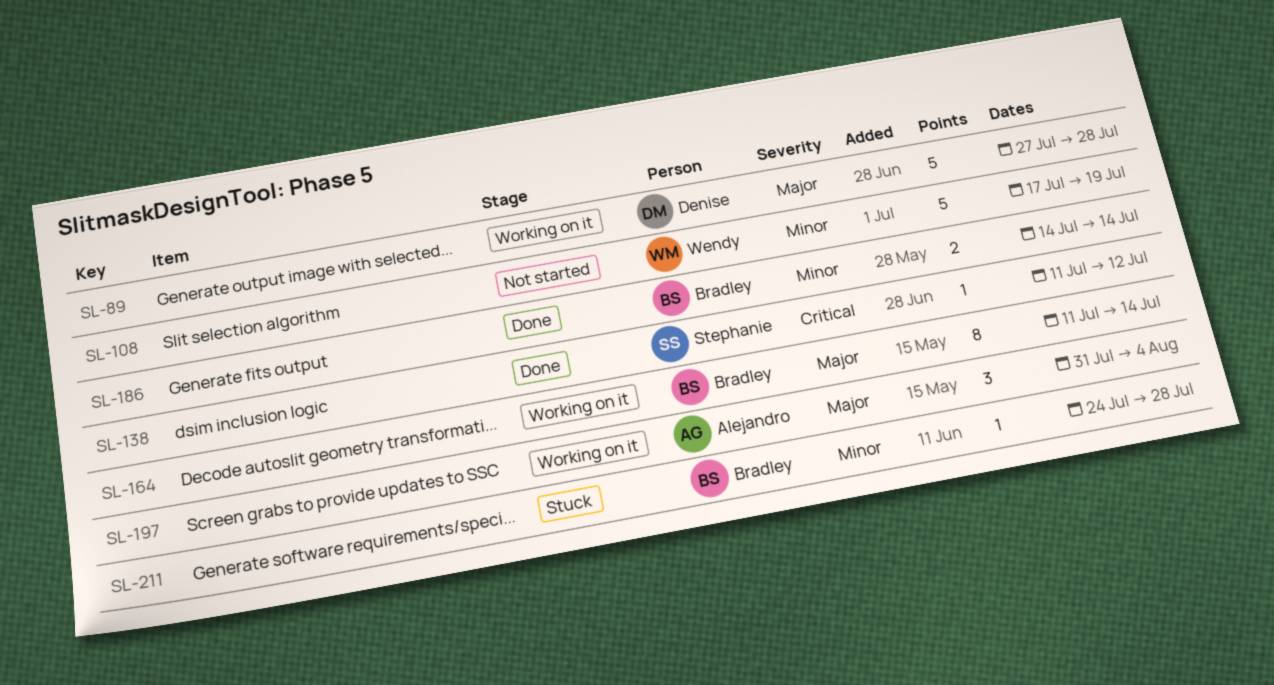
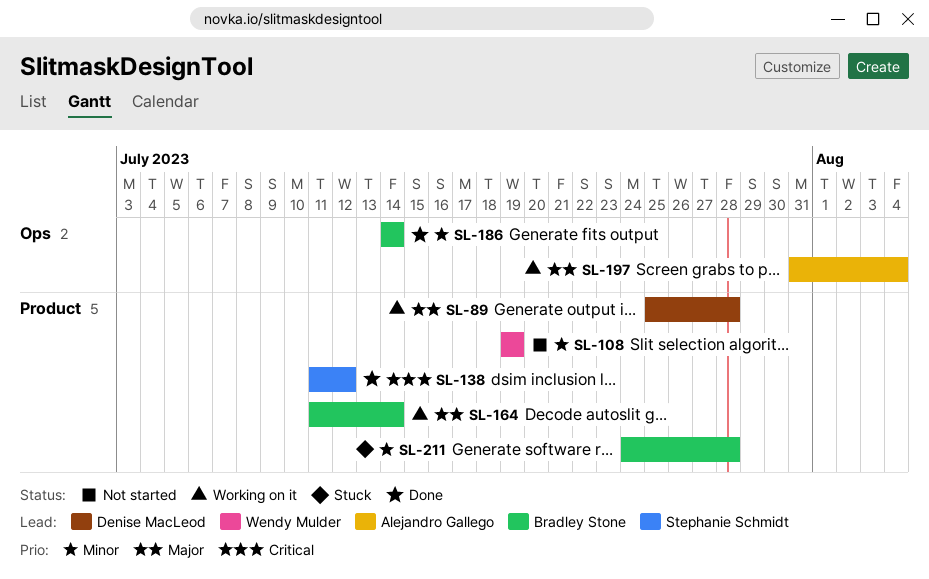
SL-89, start: Jul 27 -> Jul 25
SL-108, start: Jul 17 -> Jul 19

